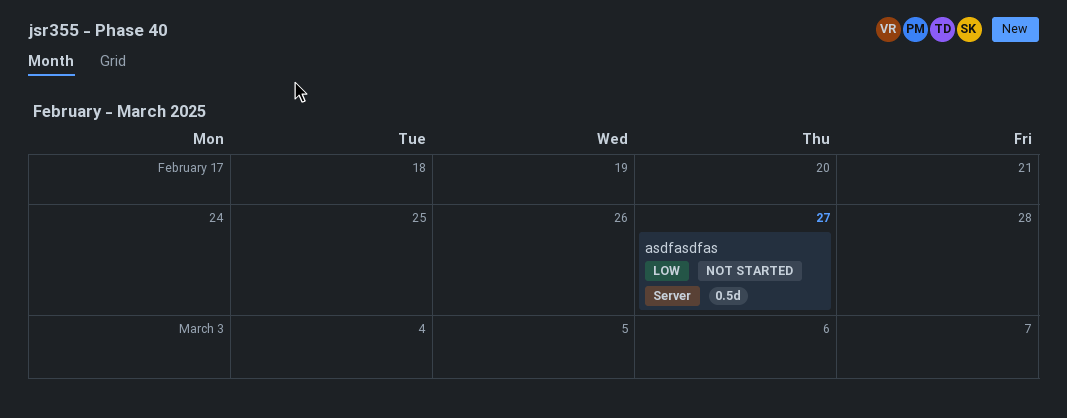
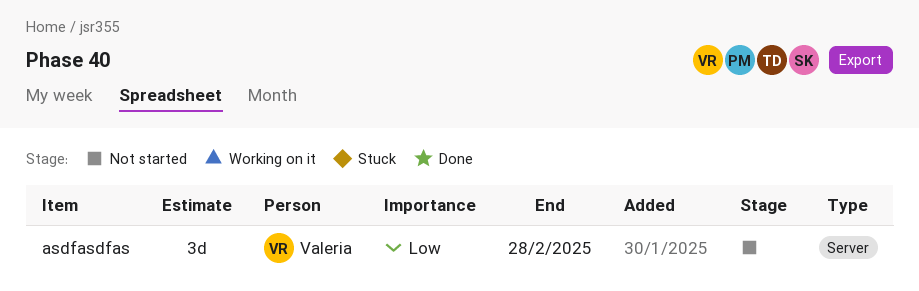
asdfasdfas, estimate: 0.5d -> 3d
asdfasdfas, due: Feb 27 -> Feb 28

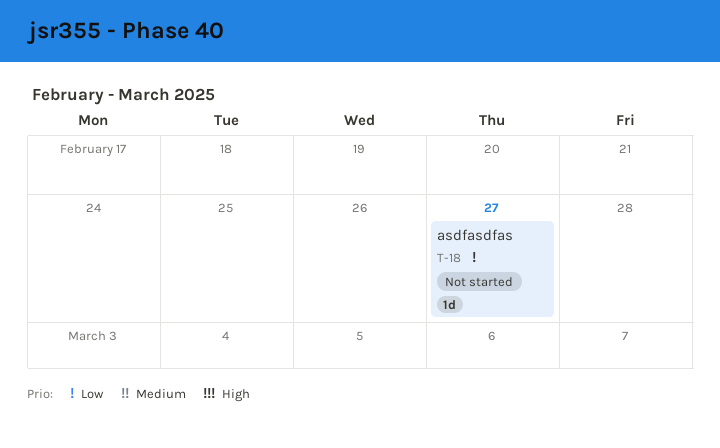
asdfasdfas, estimate: 3d -> 1d
asdfasdfas, due: Feb 28 -> Feb 27

